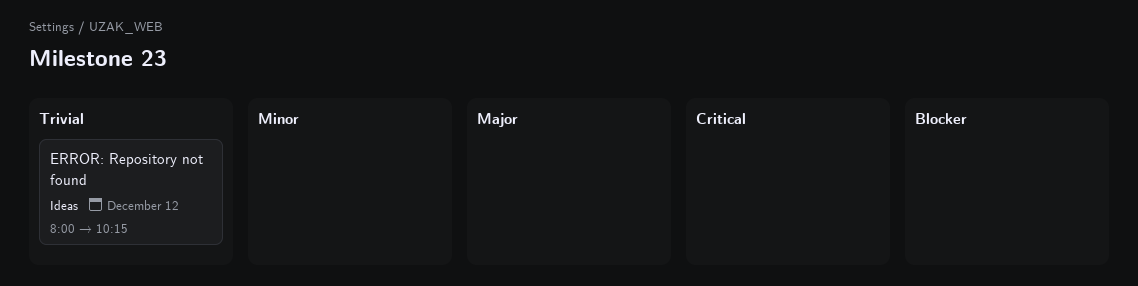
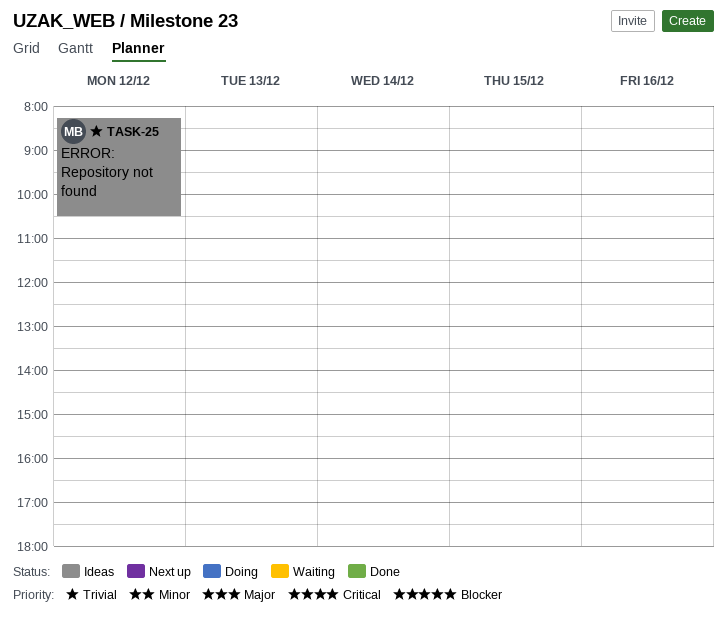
ERROR: Repository not found, begins: 08:00 -> 08:15
ERROR: Repository not found, ends: 10:15 -> 10:30

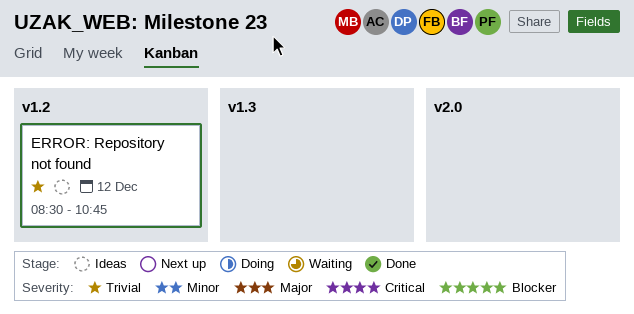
ERROR: Repository not found, begins: 08:15 -> 08:30
ERROR: Repository not found, ends: 10:30 -> 10:45

